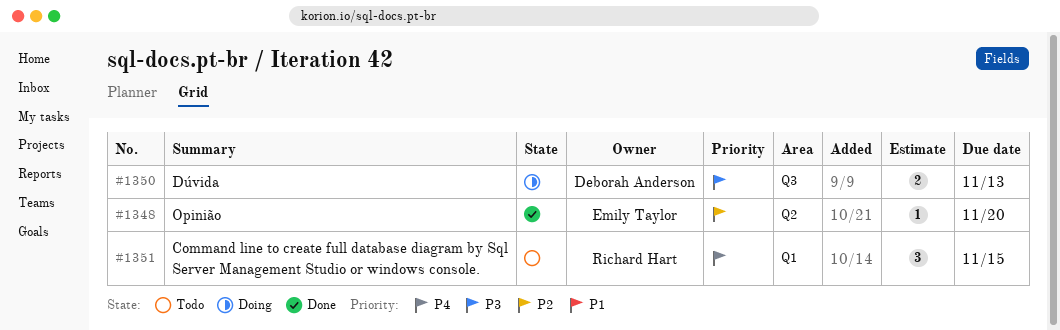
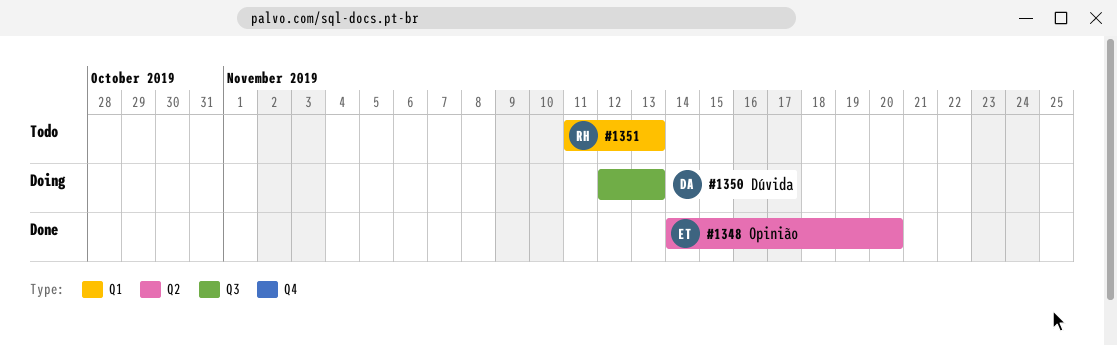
#1351, due: Nov 15 -> Nov 13

